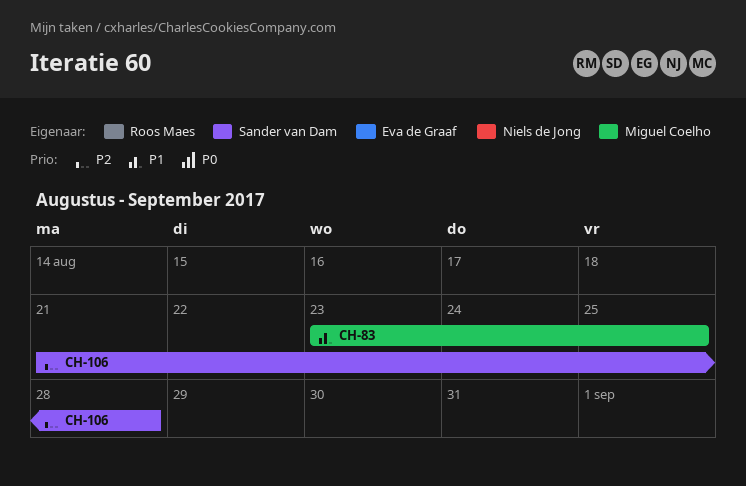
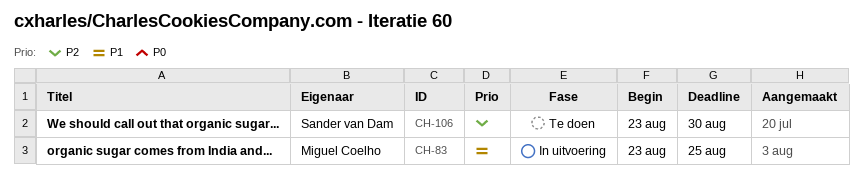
CH-106, start: Aug 21 -> Aug 23
CH-106, due: Aug 28 -> Aug 30

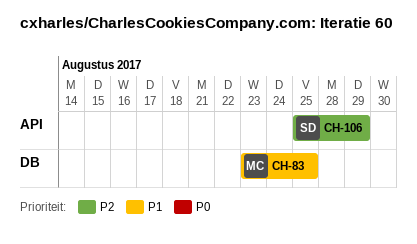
CH-106, start: Aug 23 -> Aug 25
CH-106, due: Aug 30 -> Aug 29

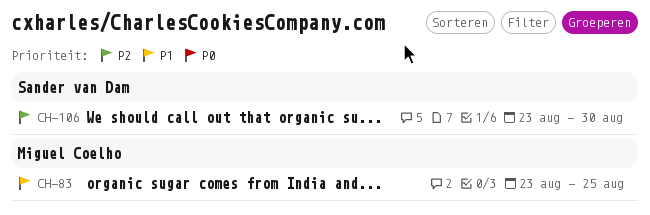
CH-106, start: Aug 25 -> Aug 23
CH-106, due: Aug 29 -> Aug 30

